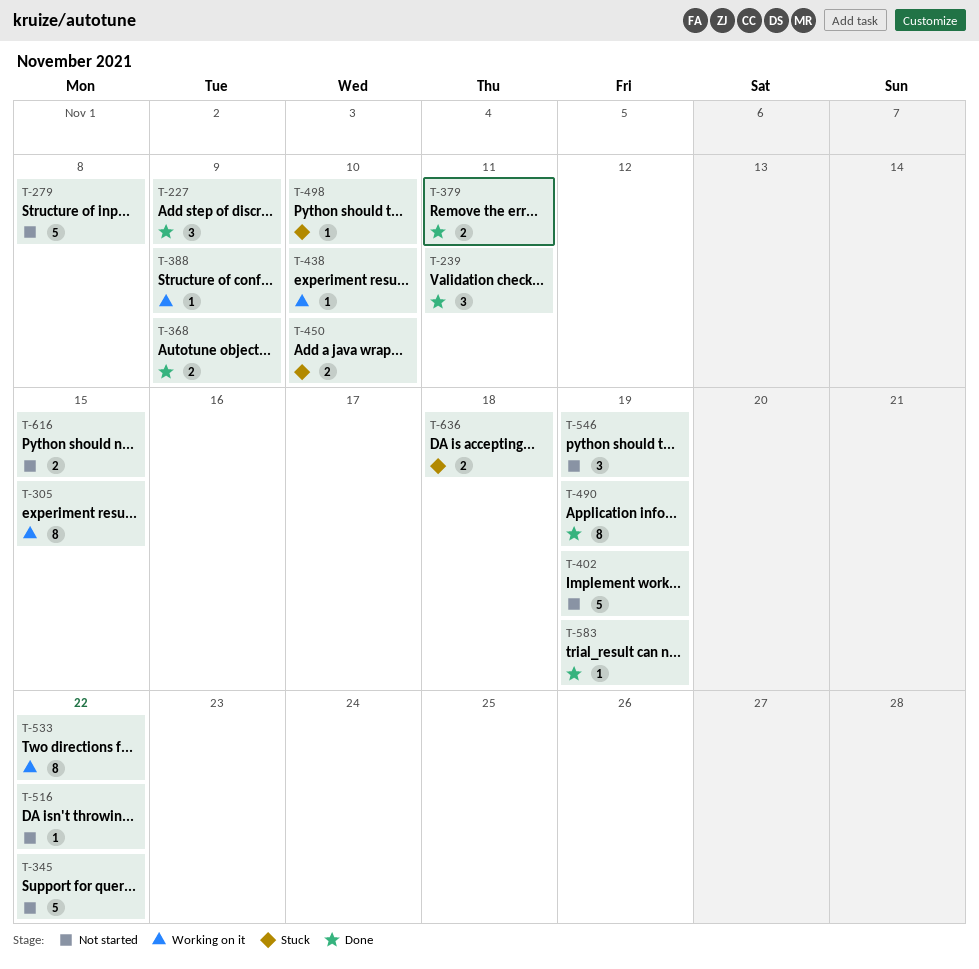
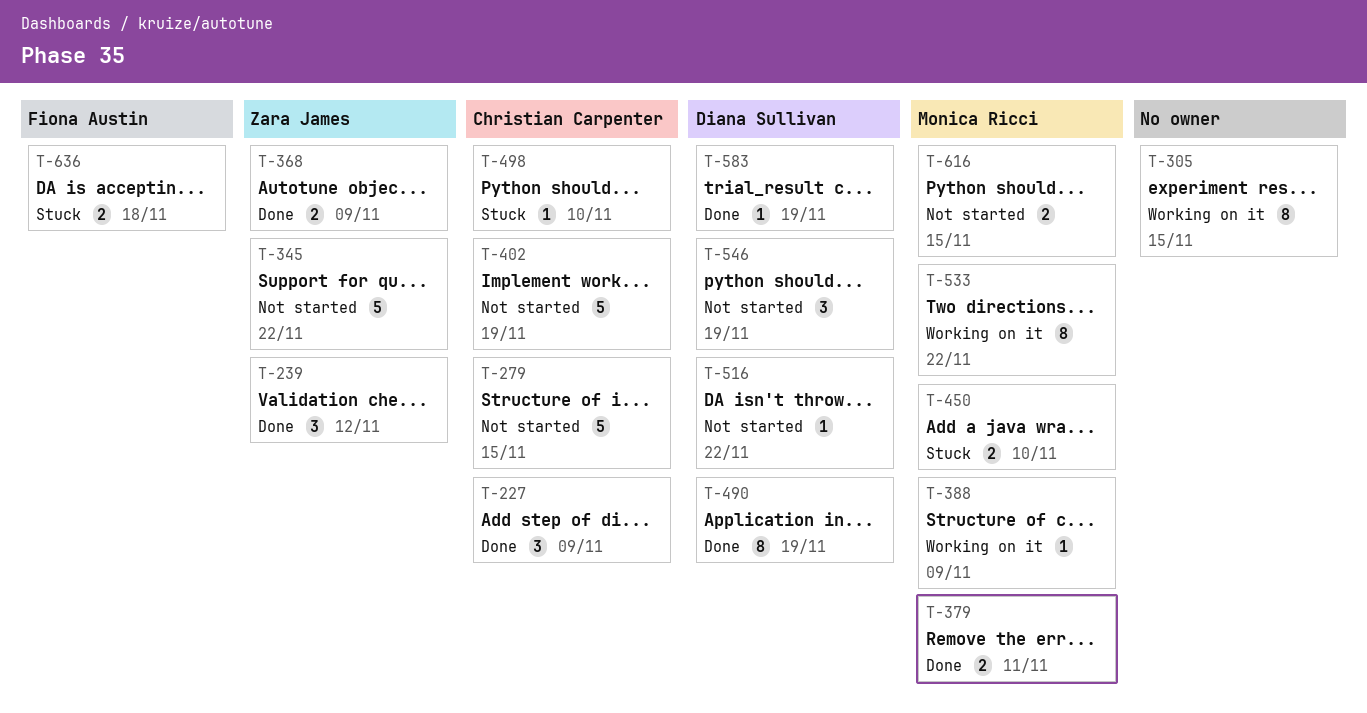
T-239, due: Nov 11 -> Nov 12
T-279, due: Nov 8 -> Nov 15
T-438: present -> none

